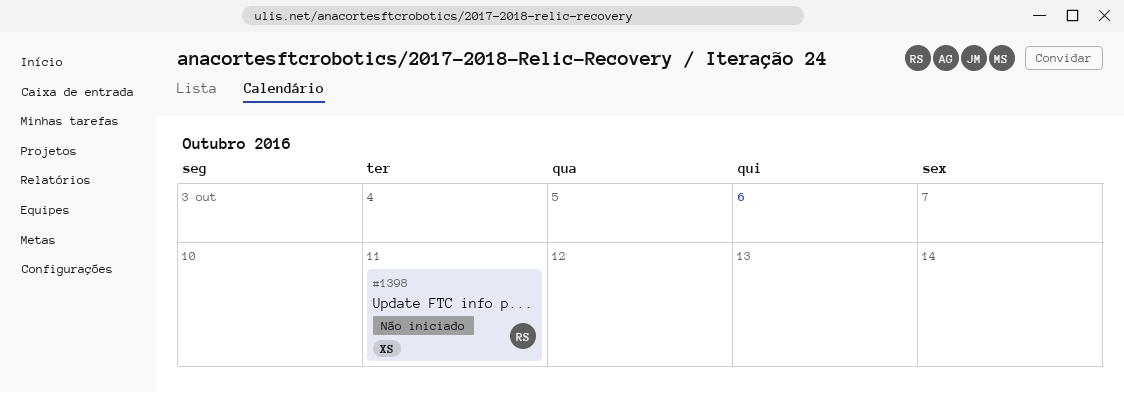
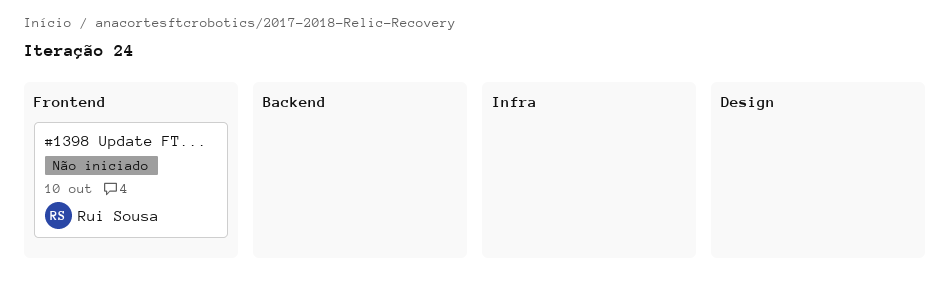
#1398, due: Oct 11 -> Oct 10

